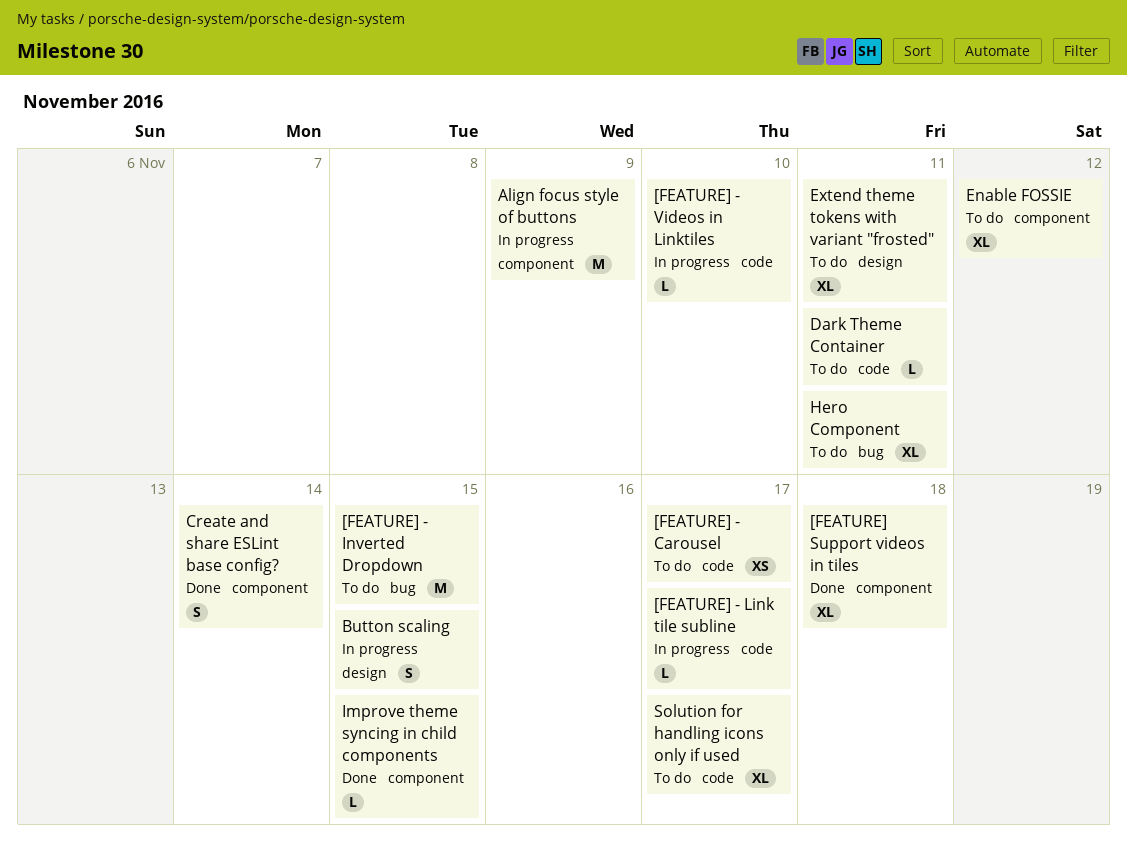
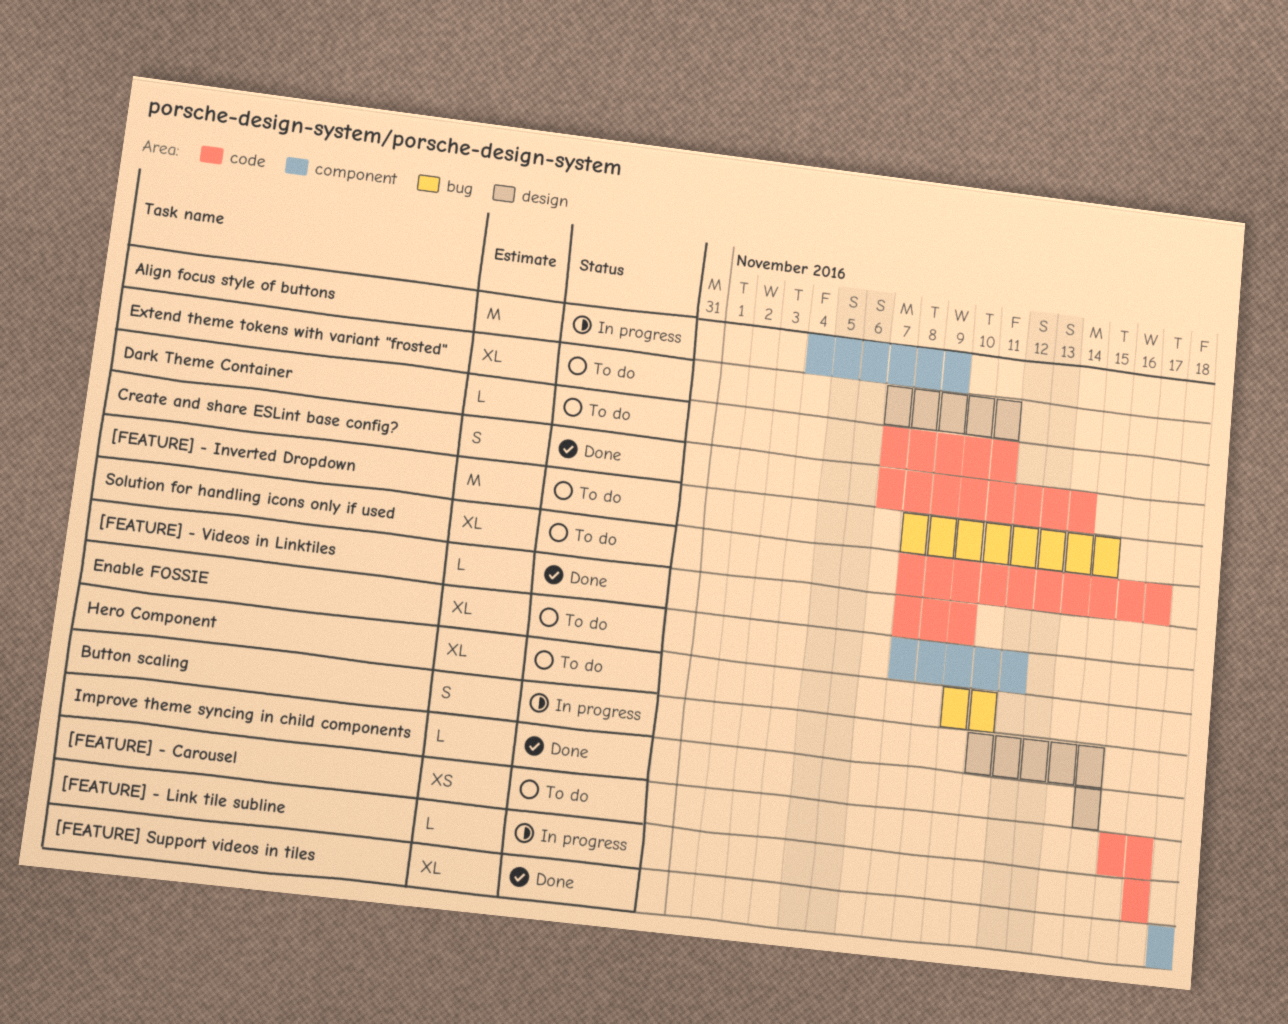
[FEATURE] - Videos in Linktiles, status: In progress -> Done
Create and share ESLint base config?, label: component -> code
Improve theme syncing in child components, label: component -> design

